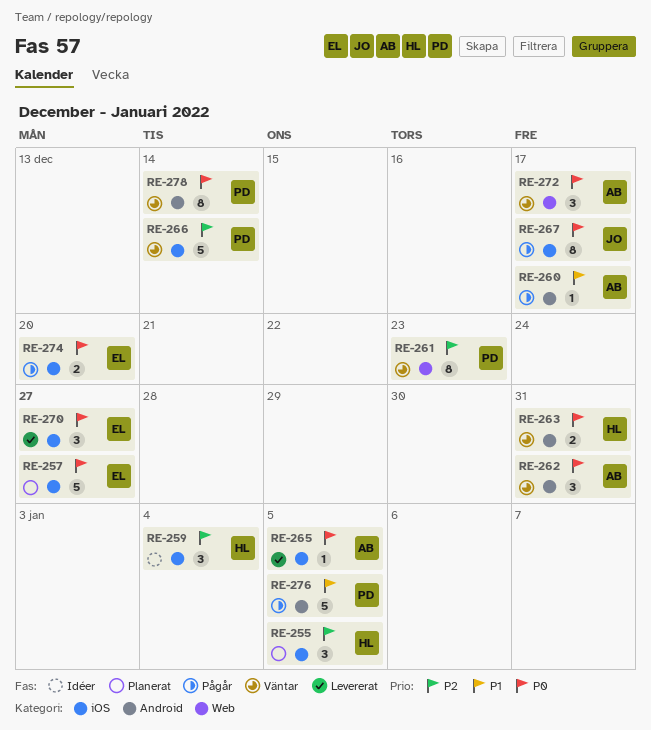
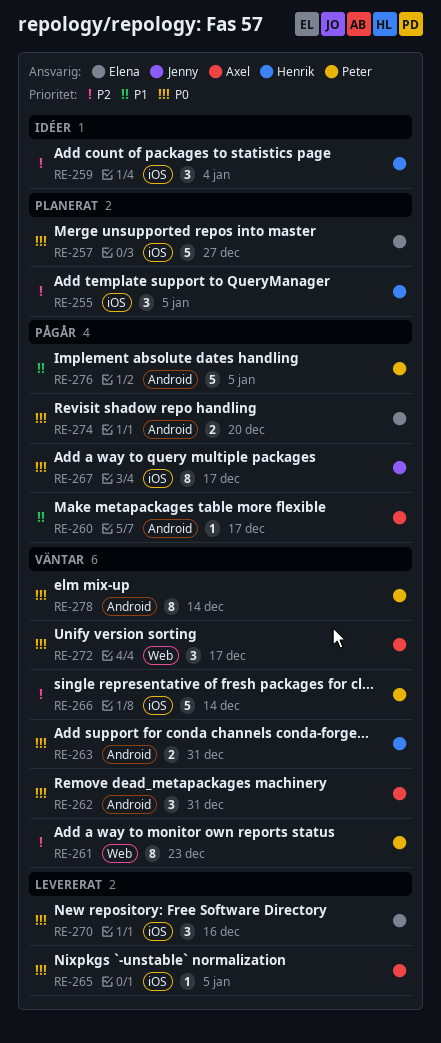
RE-270, due: Dec 27 -> Dec 16
RE-274, label: iOS -> Android

